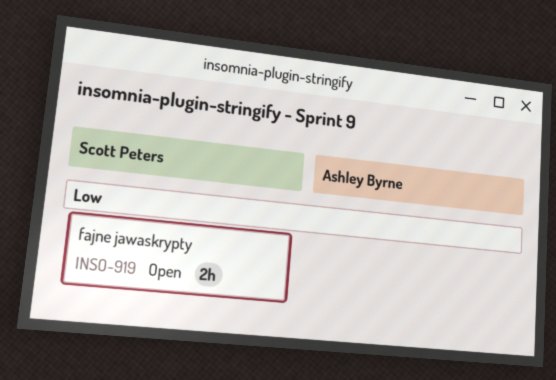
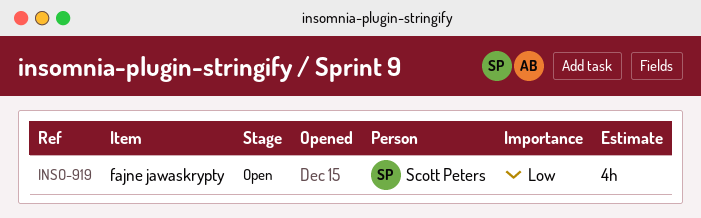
INSO-919, estimate: 2h -> 4h

